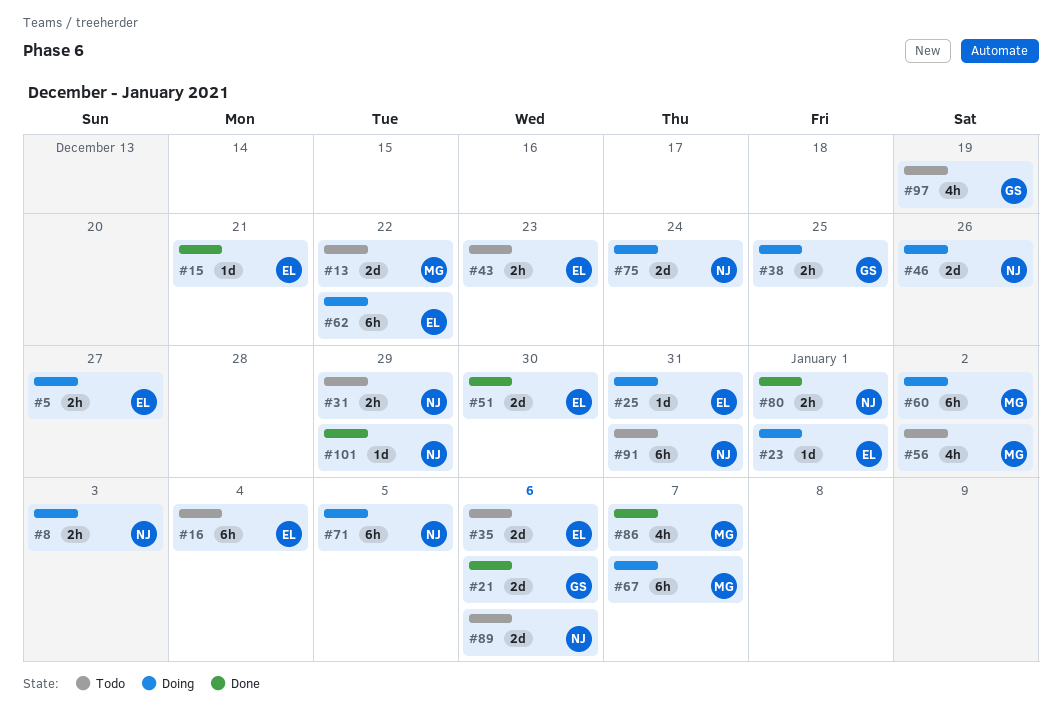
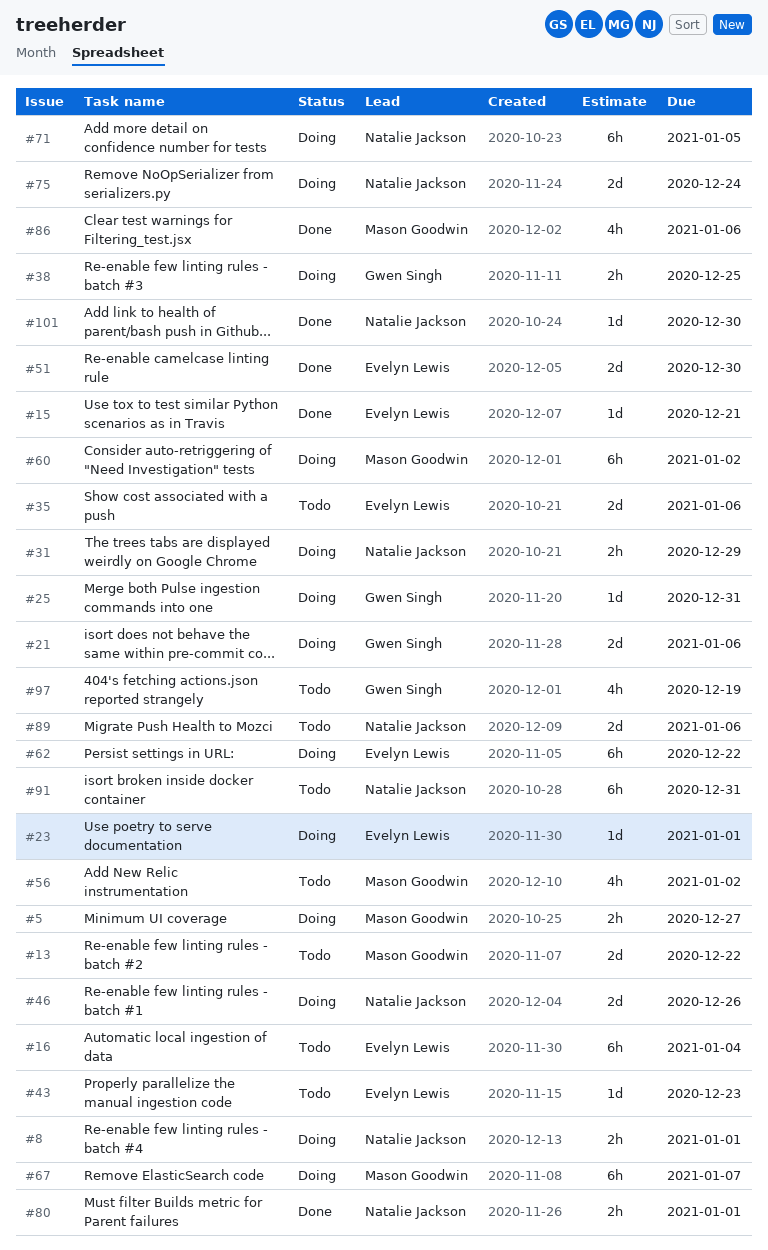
#5, owner: Evelyn Lewis -> Mason Goodwin
#8, due: Jan 3 -> Jan 1
#21, status: Done -> Doing
#25, owner: Evelyn Lewis -> Gwen Singh
#31, status: Todo -> Doing
#43, estimate: 2h -> 1d
#86, due: Jan 7 -> Jan 6
#101, due: Dec 29 -> Dec 30

